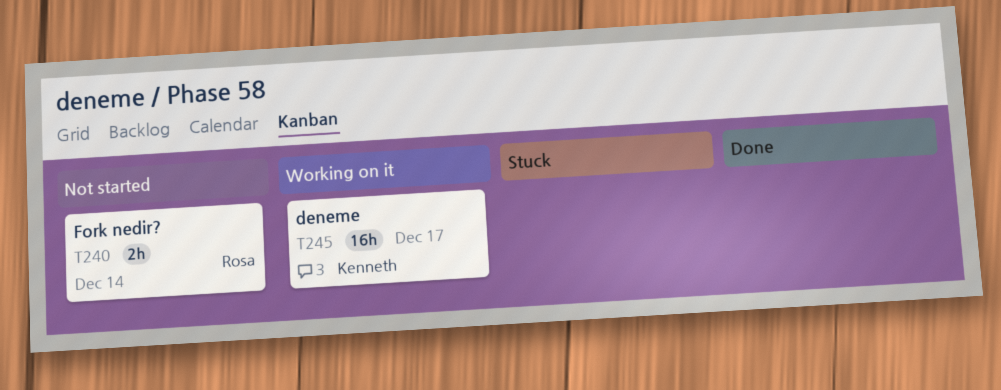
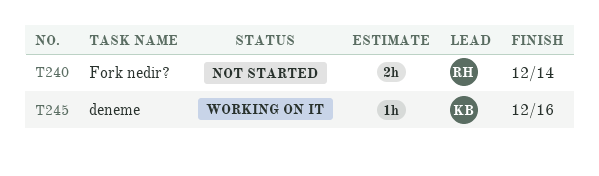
T245, estimate: 16h -> 1h
T245, due: Dec 17 -> Dec 16

